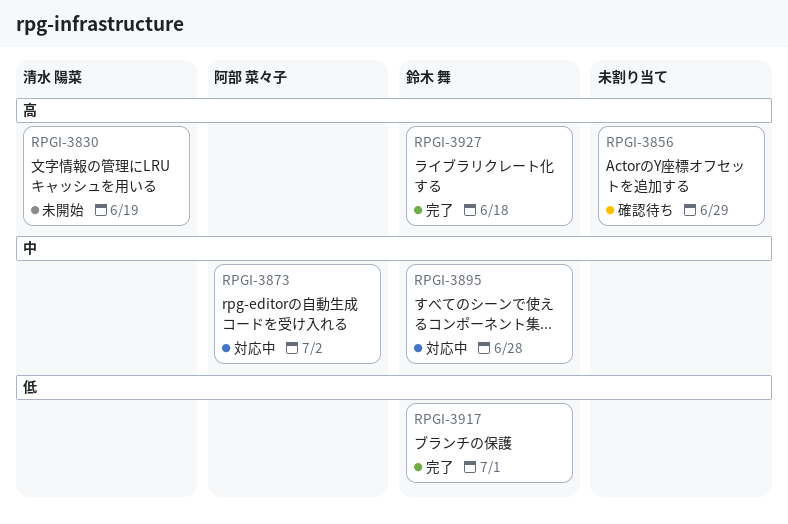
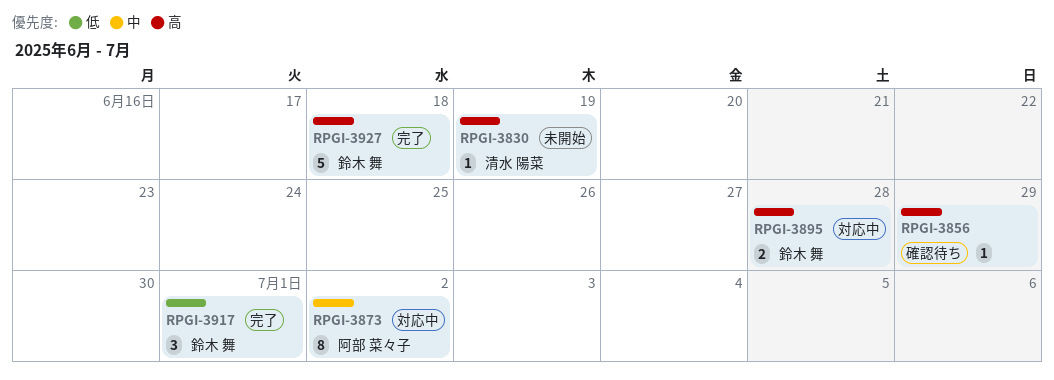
RPGI-3895, priority: 中 -> 高

